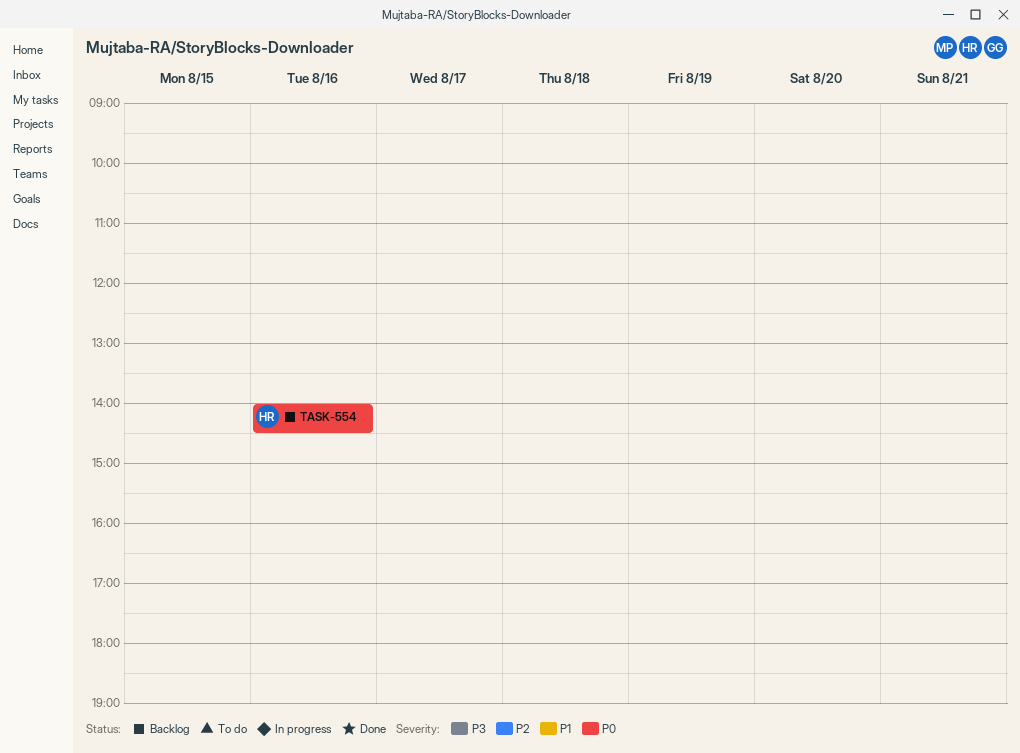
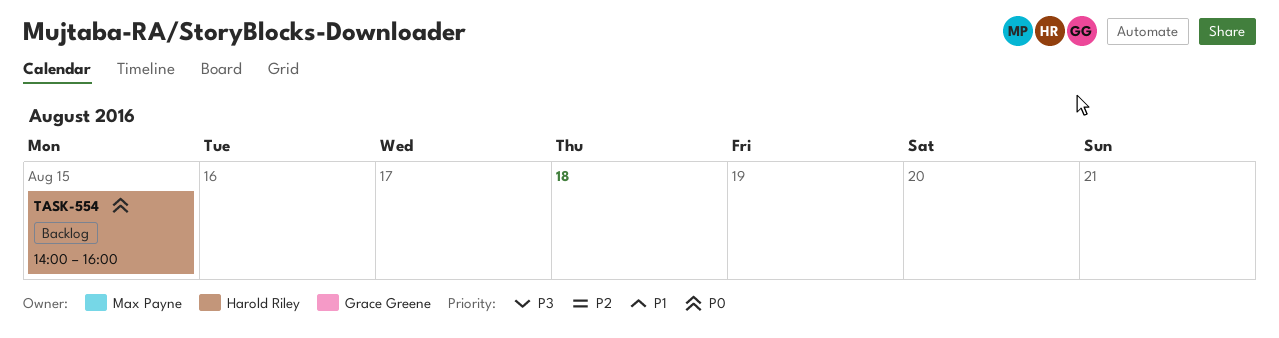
TASK-554, day: Aug 16 -> Aug 15
TASK-554, ends: 14:30 -> 16:00

